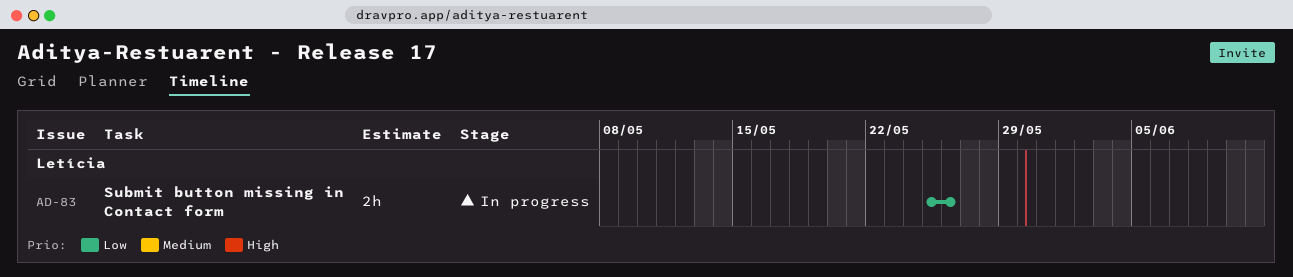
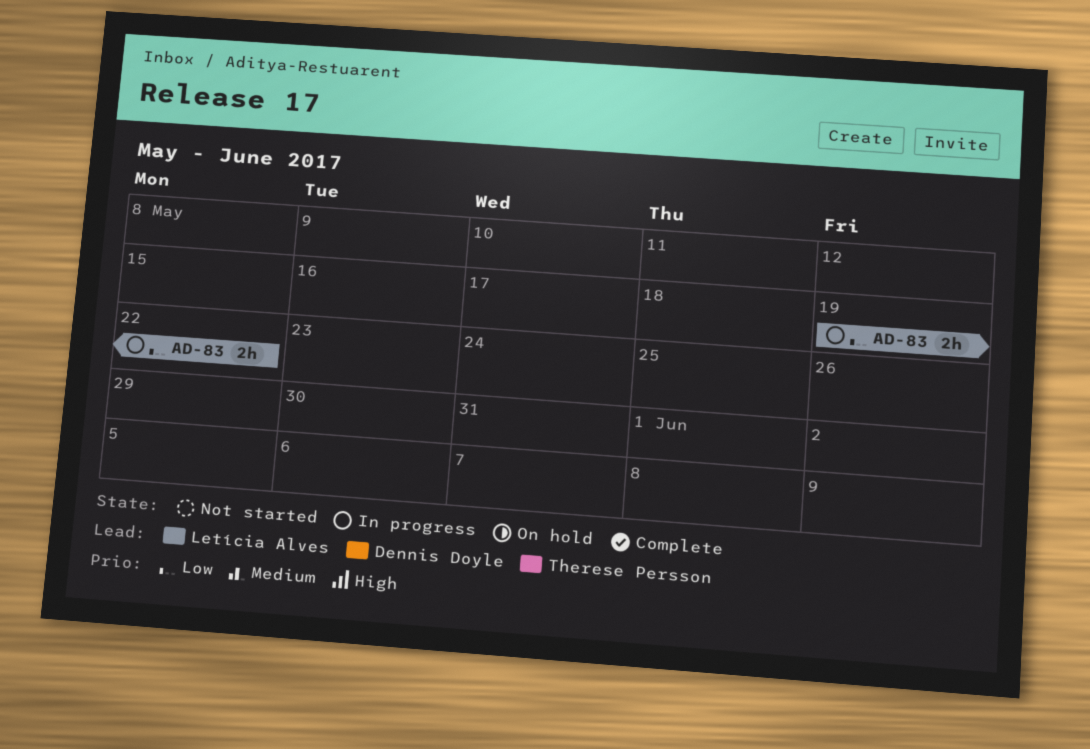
AD-83, start: May 25 -> May 19
AD-83, due: May 26 -> May 22

